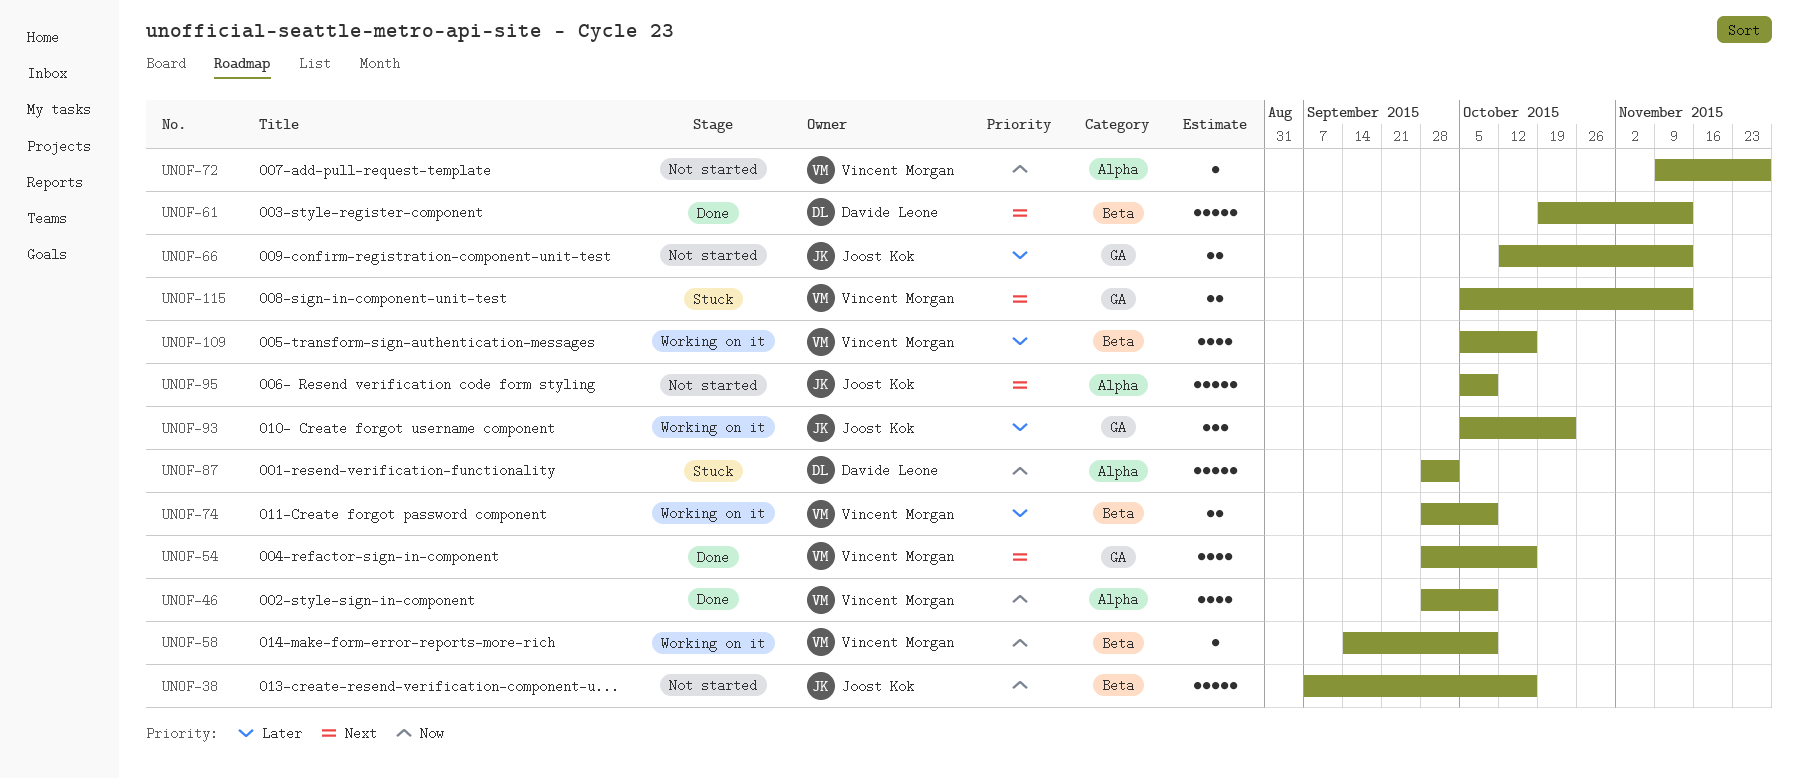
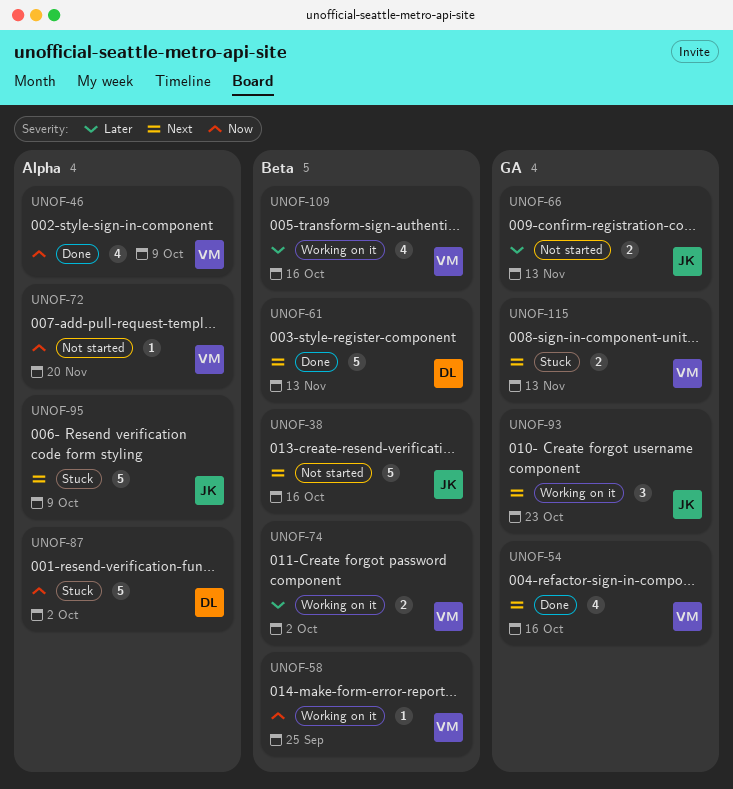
UNOF-38, priority: Now -> Next
UNOF-58, due: Oct 9 -> Sep 25
UNOF-72, due: Nov 27 -> Nov 20
UNOF-74, due: Oct 9 -> Oct 2
UNOF-93, priority: Later -> Next
UNOF-95, status: Not started -> Stuck

